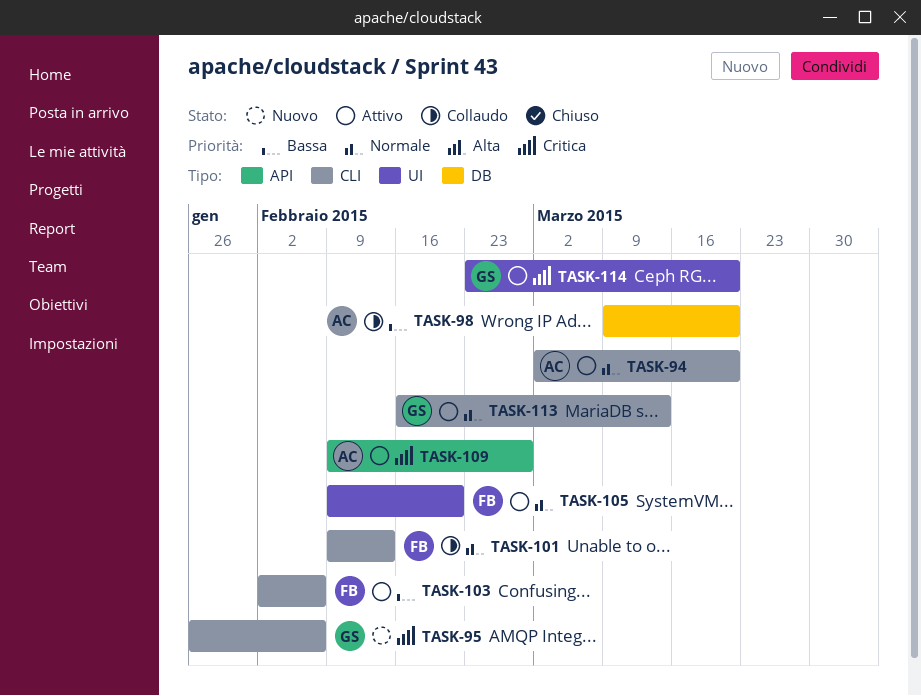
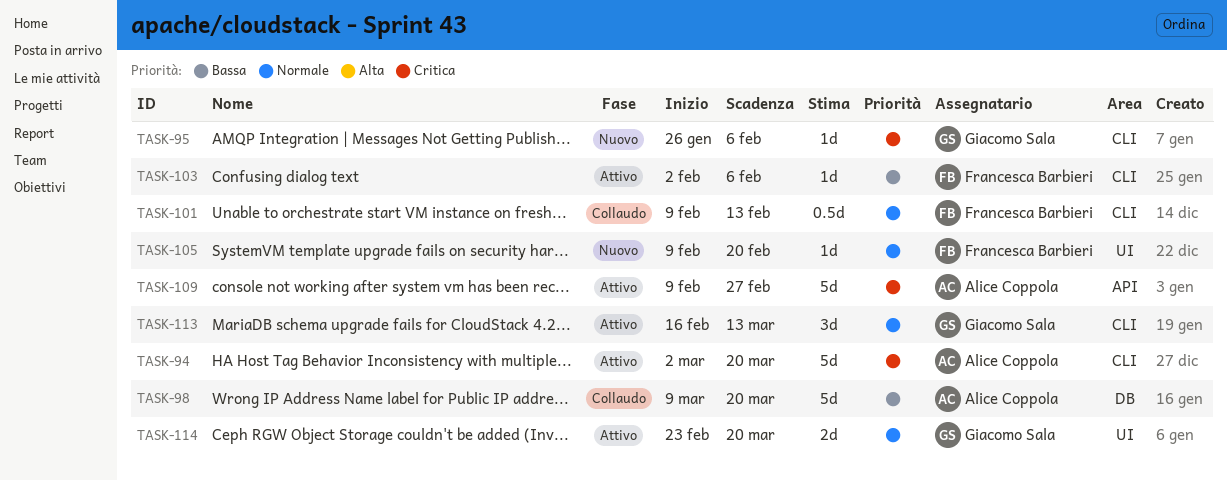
TASK-94, priority: Normale -> Critica
TASK-105, status: Attivo -> Nuovo
TASK-114, priority: Critica -> Normale

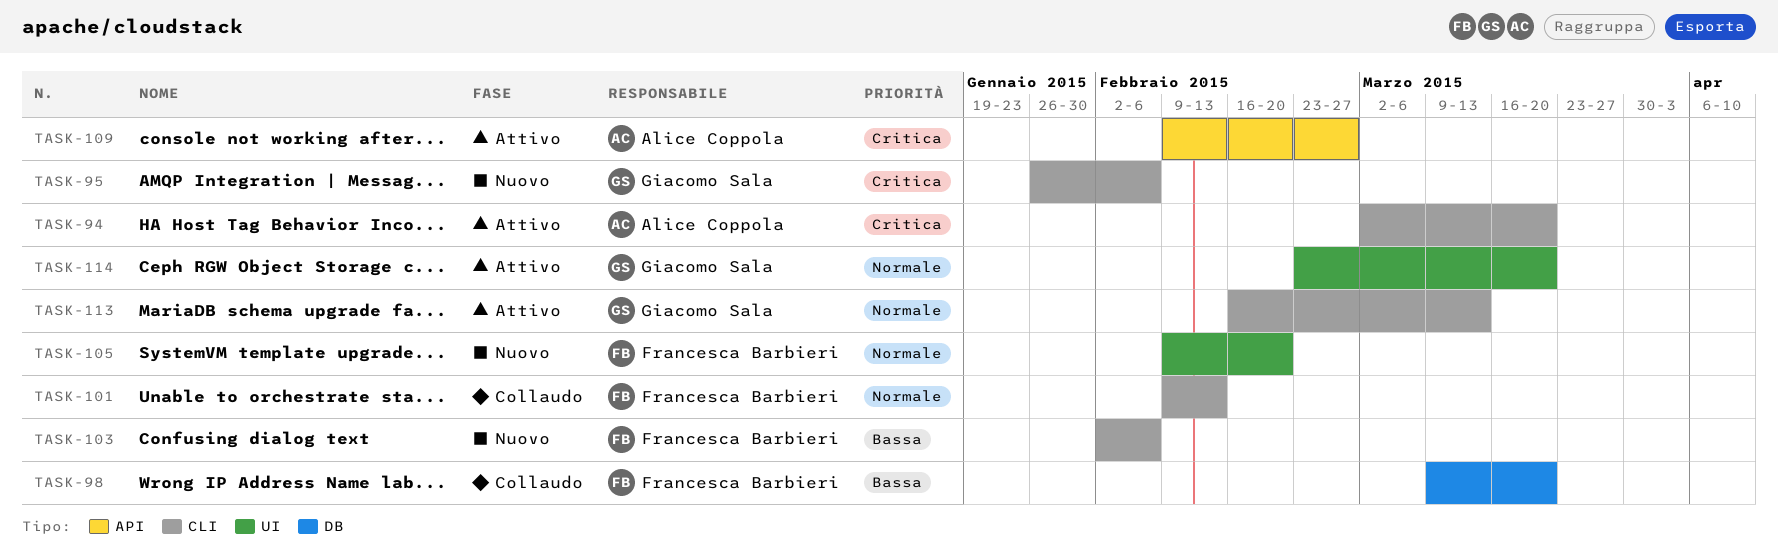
TASK-98, owner: Alice Coppola -> Francesca Barbieri
TASK-103, status: Attivo -> Nuovo

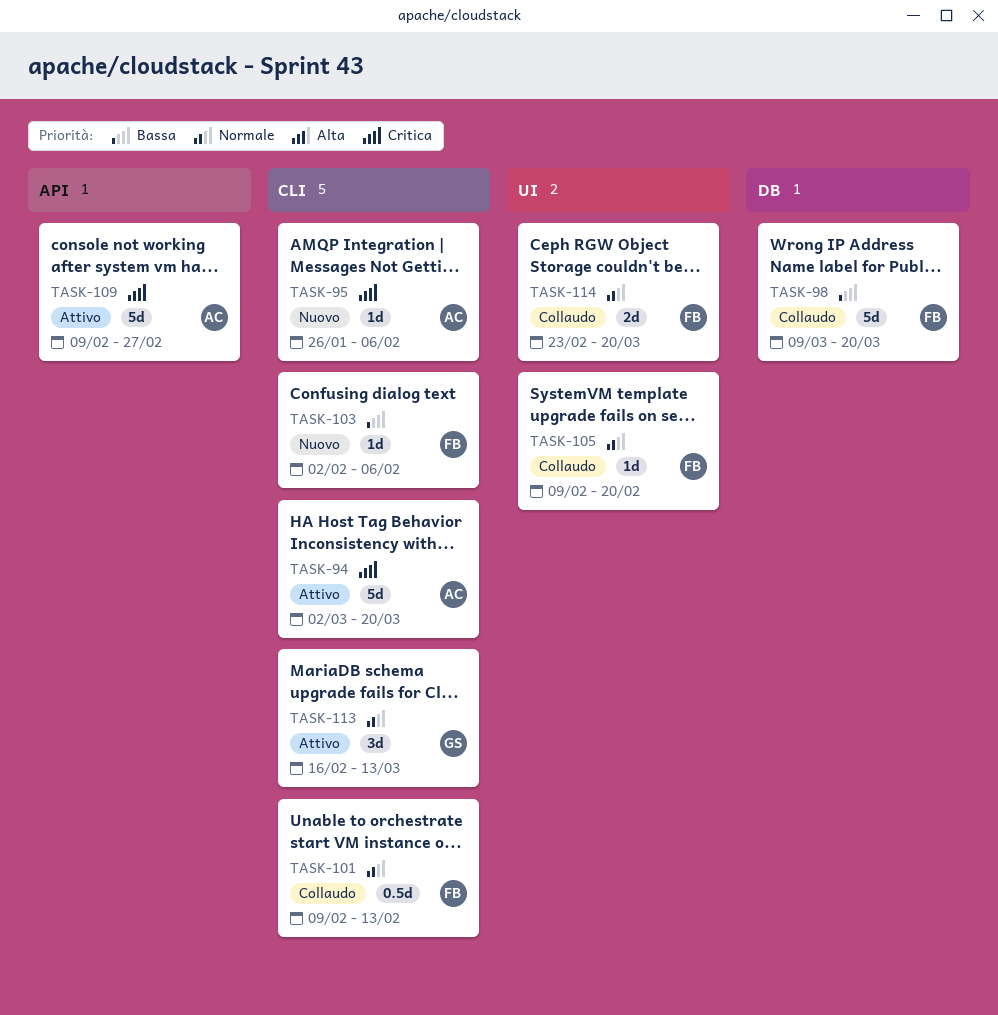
TASK-95, owner: Giacomo Sala -> Alice Coppola
TASK-105, status: Nuovo -> Collaudo
TASK-114, status: Attivo -> Collaudo
TASK-114, owner: Giacomo Sala -> Francesca Barbieri

